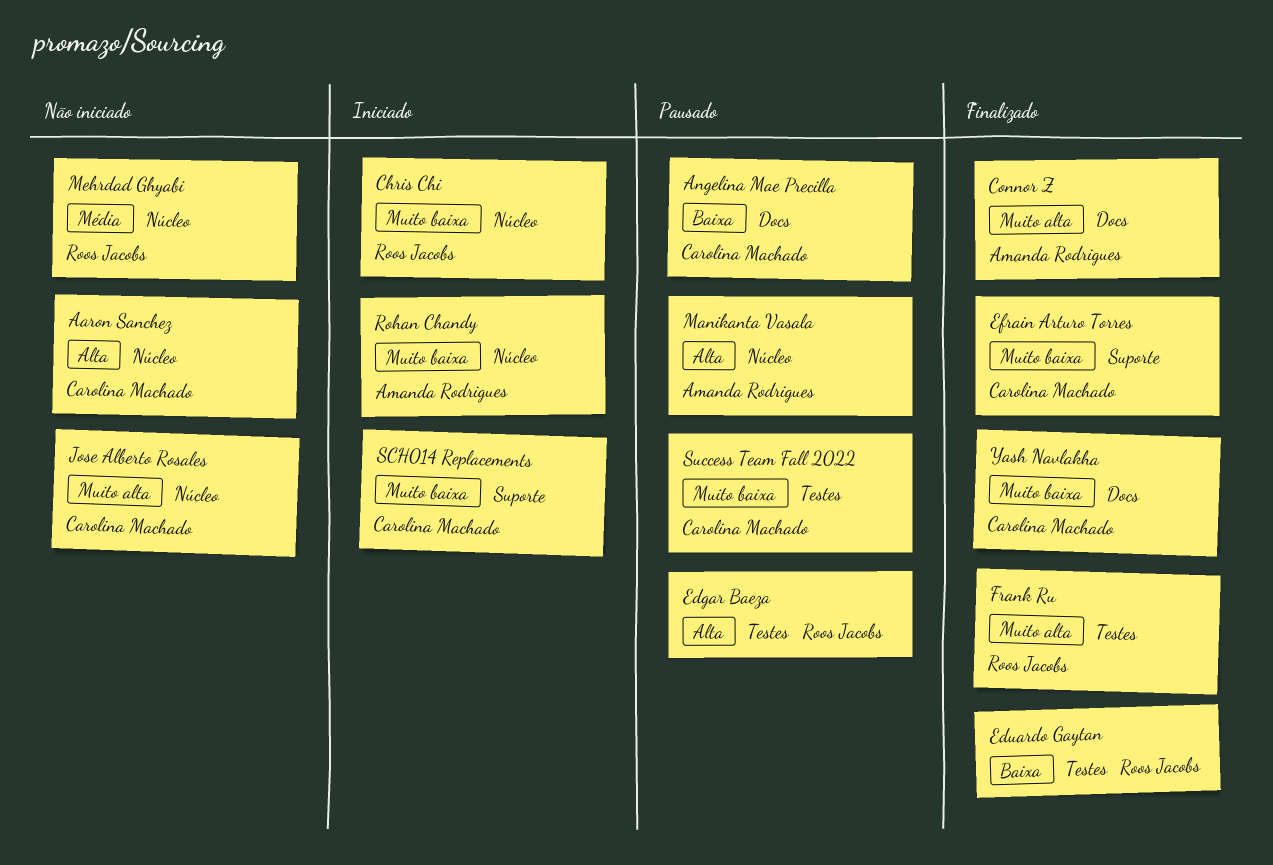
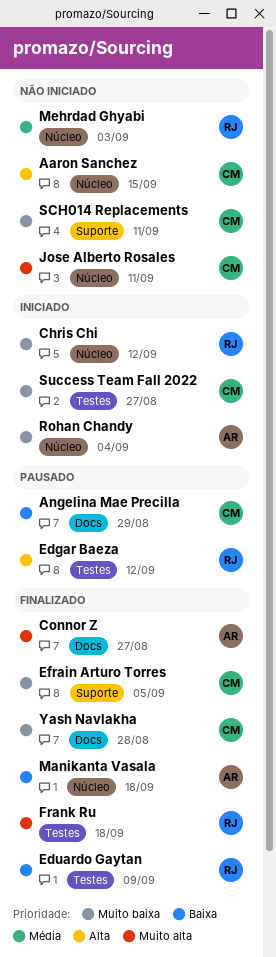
Manikanta Vasala, status: Pausado -> Finalizado
Manikanta Vasala, priority: Alta -> Baixa
SCH014 Replacements, status: Iniciado -> Não iniciado
Success Team Fall 2022, status: Pausado -> Iniciado

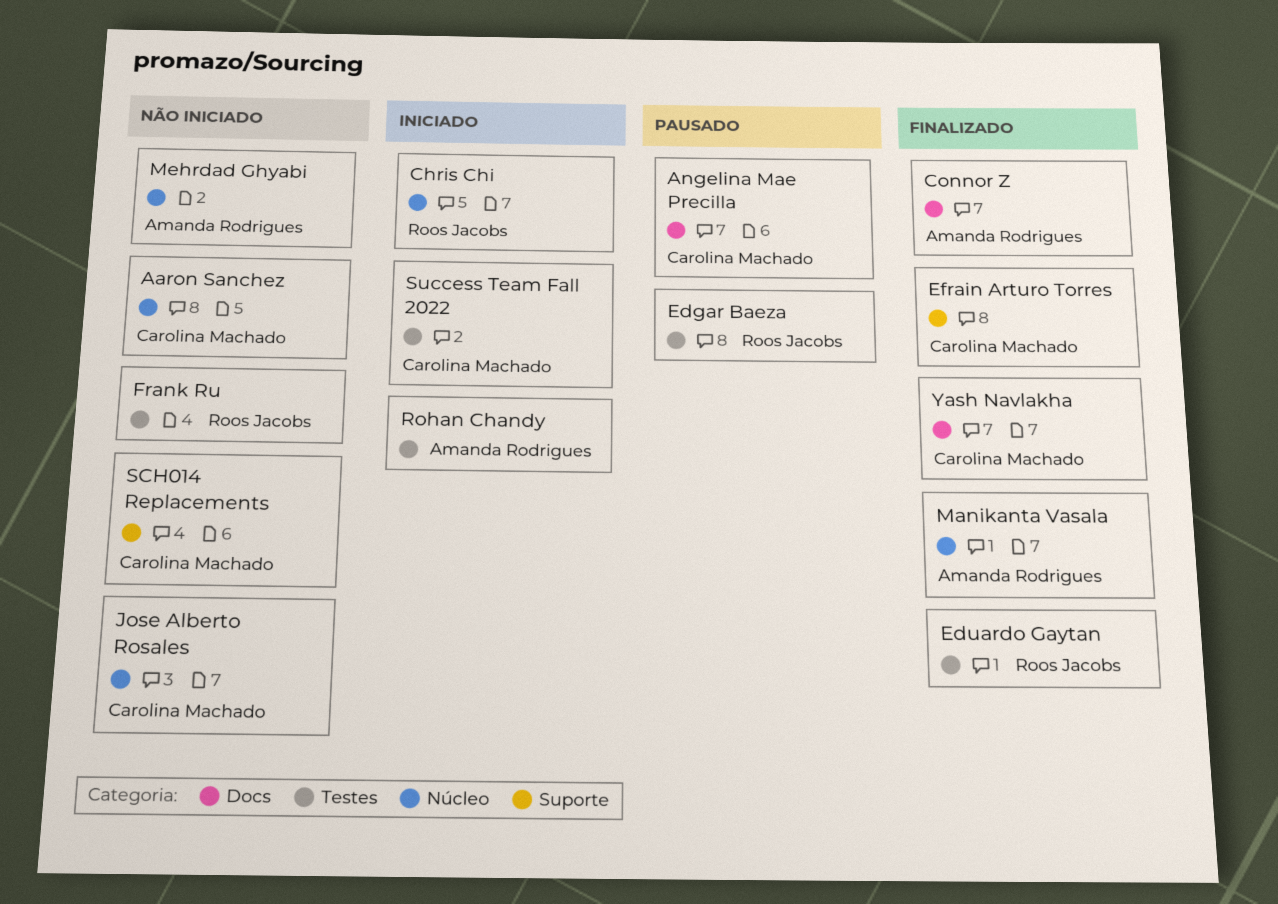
Frank Ru, status: Finalizado -> Não iniciado
Mehrdad Ghyabi, owner: Roos Jacobs -> Amanda Rodrigues
Rohan Chandy, label: Núcleo -> Testes

